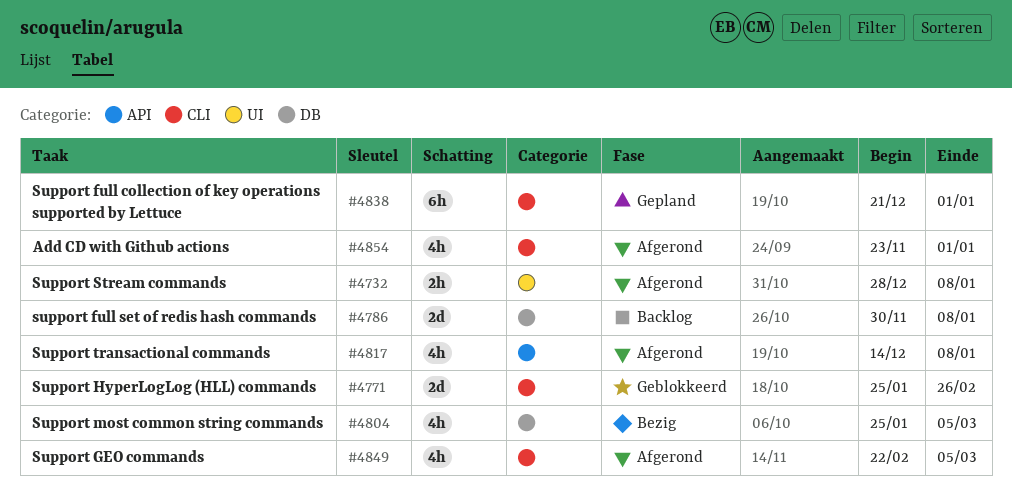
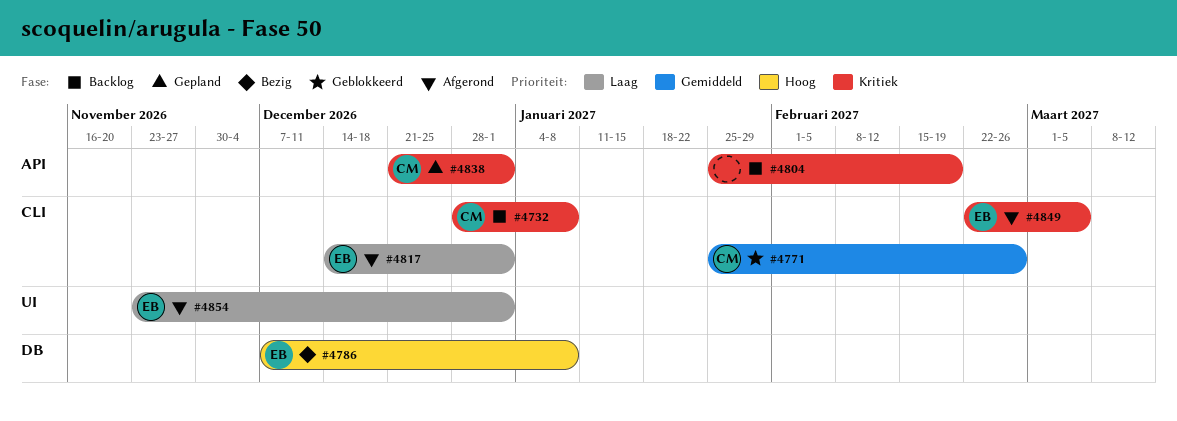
#4732, status: Afgerond -> Backlog
#4732, label: UI -> CLI
#4786, status: Backlog -> Bezig
#4786, start: Nov 30 -> Dec 7
#4804, status: Bezig -> Backlog
#4804, label: DB -> API
#4804, due: Mar 5 -> Feb 19
#4817, label: API -> CLI
#4817, due: Jan 8 -> Jan 1
#4838, label: CLI -> API
#4854, label: CLI -> UI

